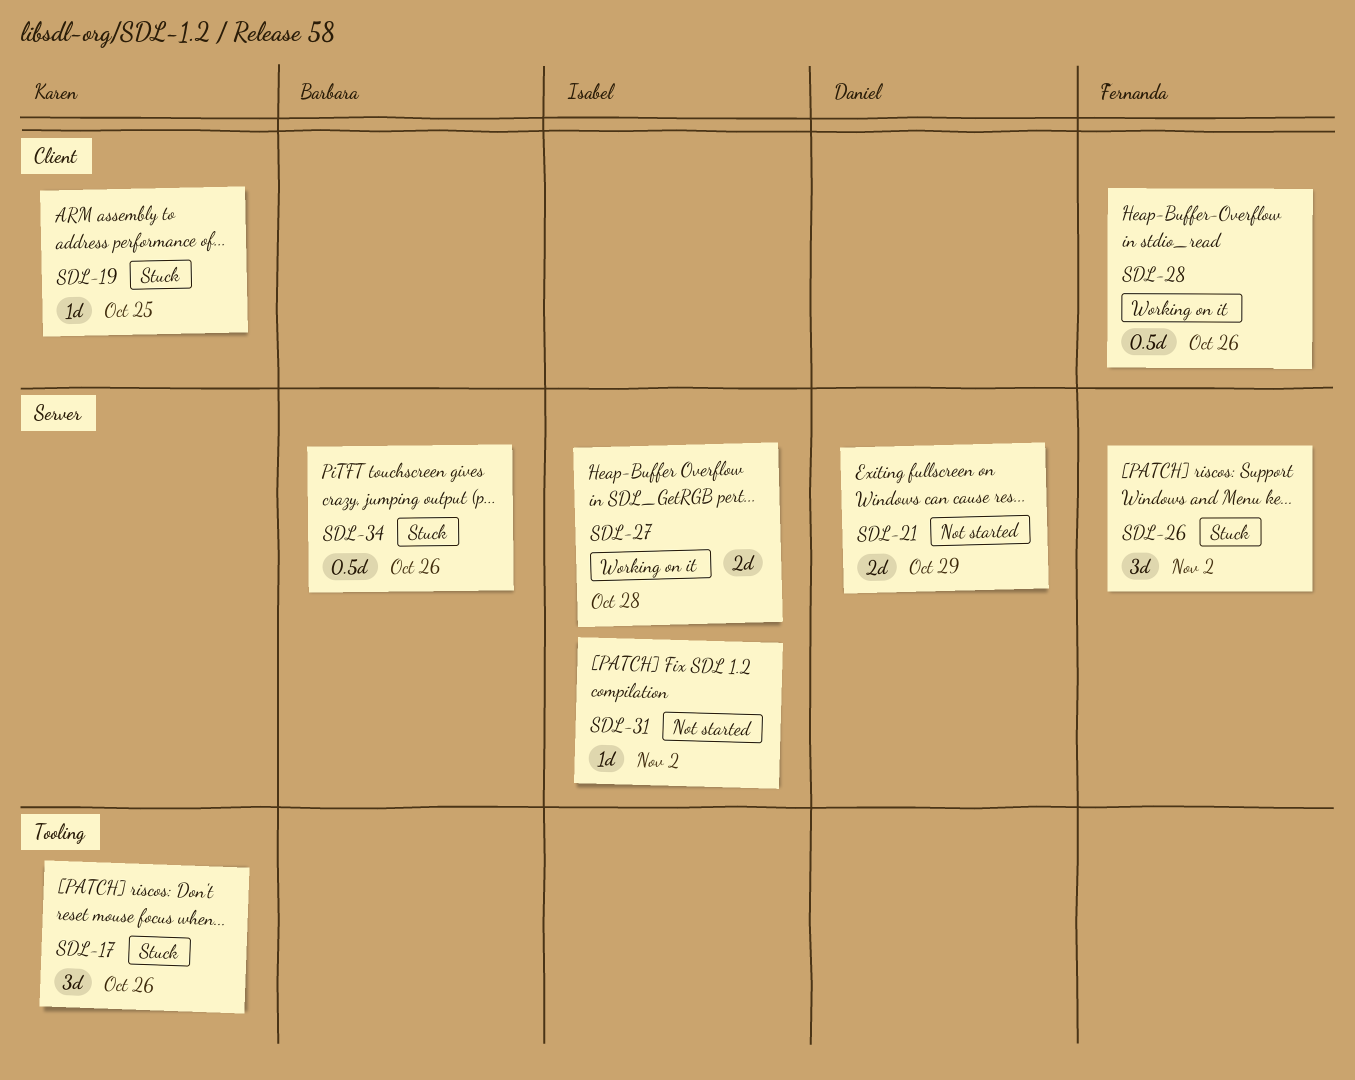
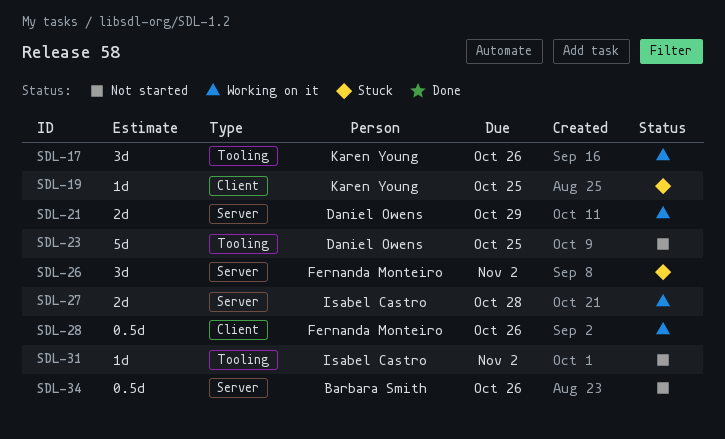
SDL-17, status: Stuck -> Working on it
SDL-21, status: Not started -> Working on it
SDL-23: none -> present
SDL-31, label: Server -> Tooling
SDL-34, status: Stuck -> Not started

